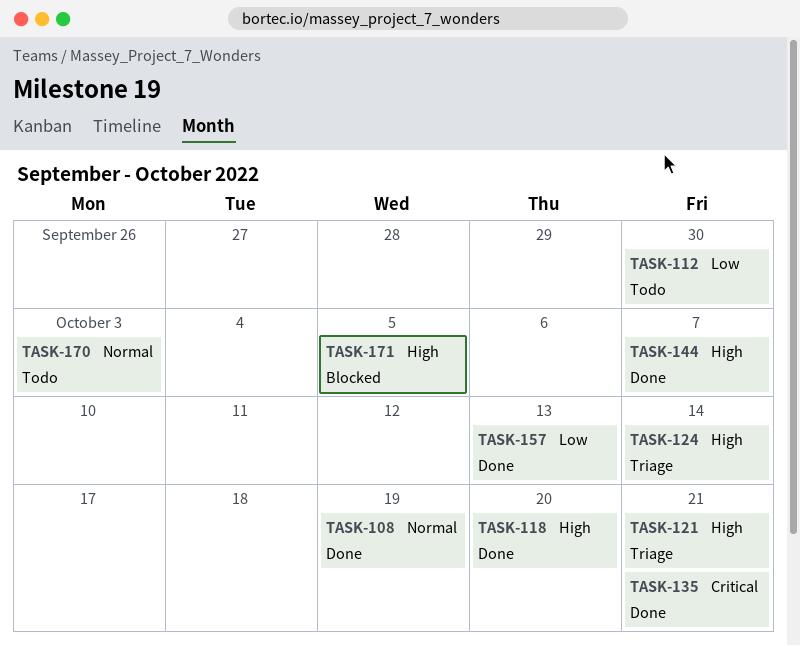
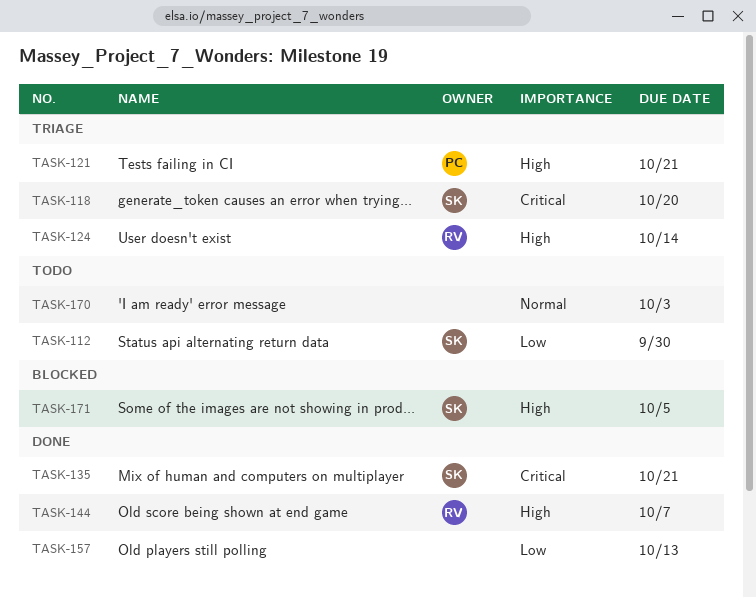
TASK-108: present -> none
TASK-118, status: Done -> Triage
TASK-118, priority: High -> Critical

